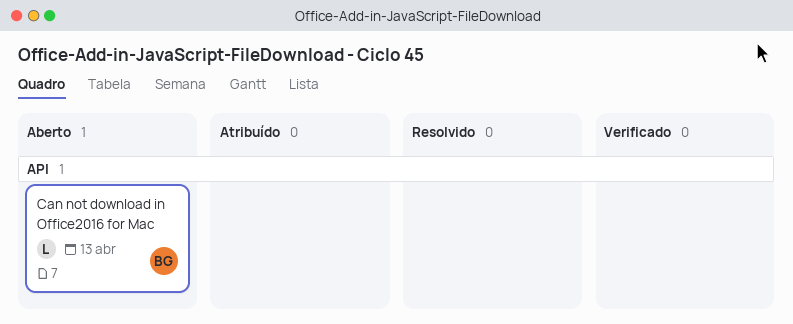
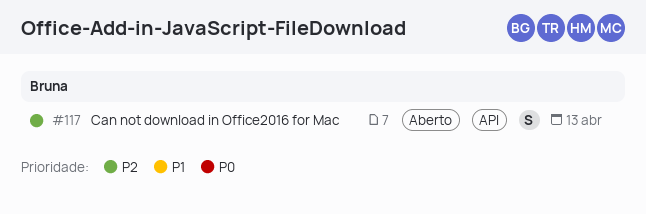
Can not download in Office2016 for Mac, estimate: L -> S

